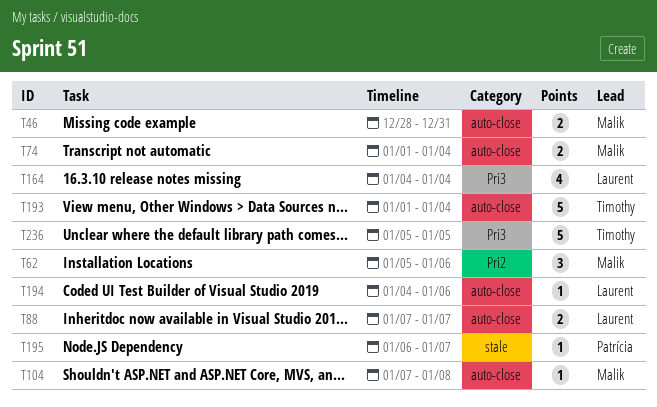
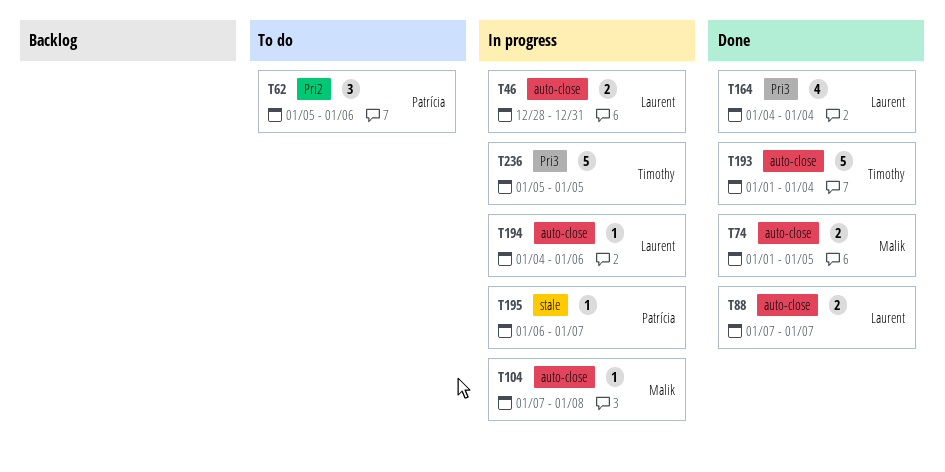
T46, owner: Malik -> Laurent
T62, owner: Malik -> Patrícia
T74, due: Jan 4 -> Jan 5

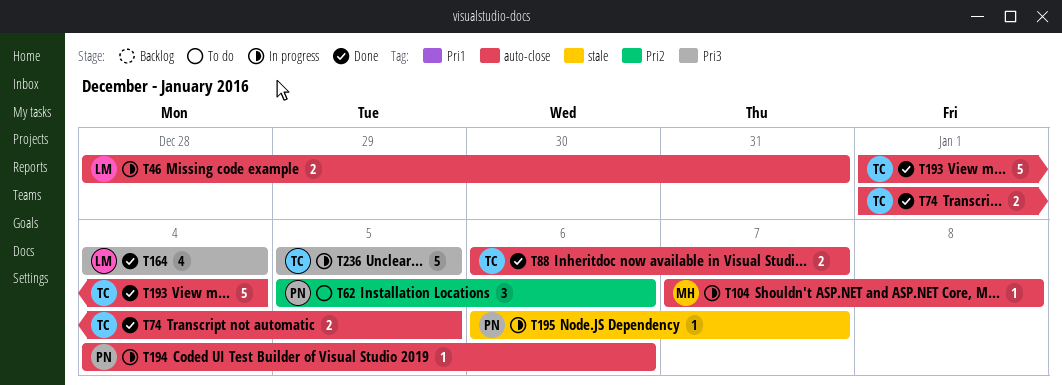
T74, owner: Malik -> Timothy
T88, owner: Laurent -> Timothy
T88, start: Jan 7 -> Jan 6
T194, owner: Laurent -> Patrícia

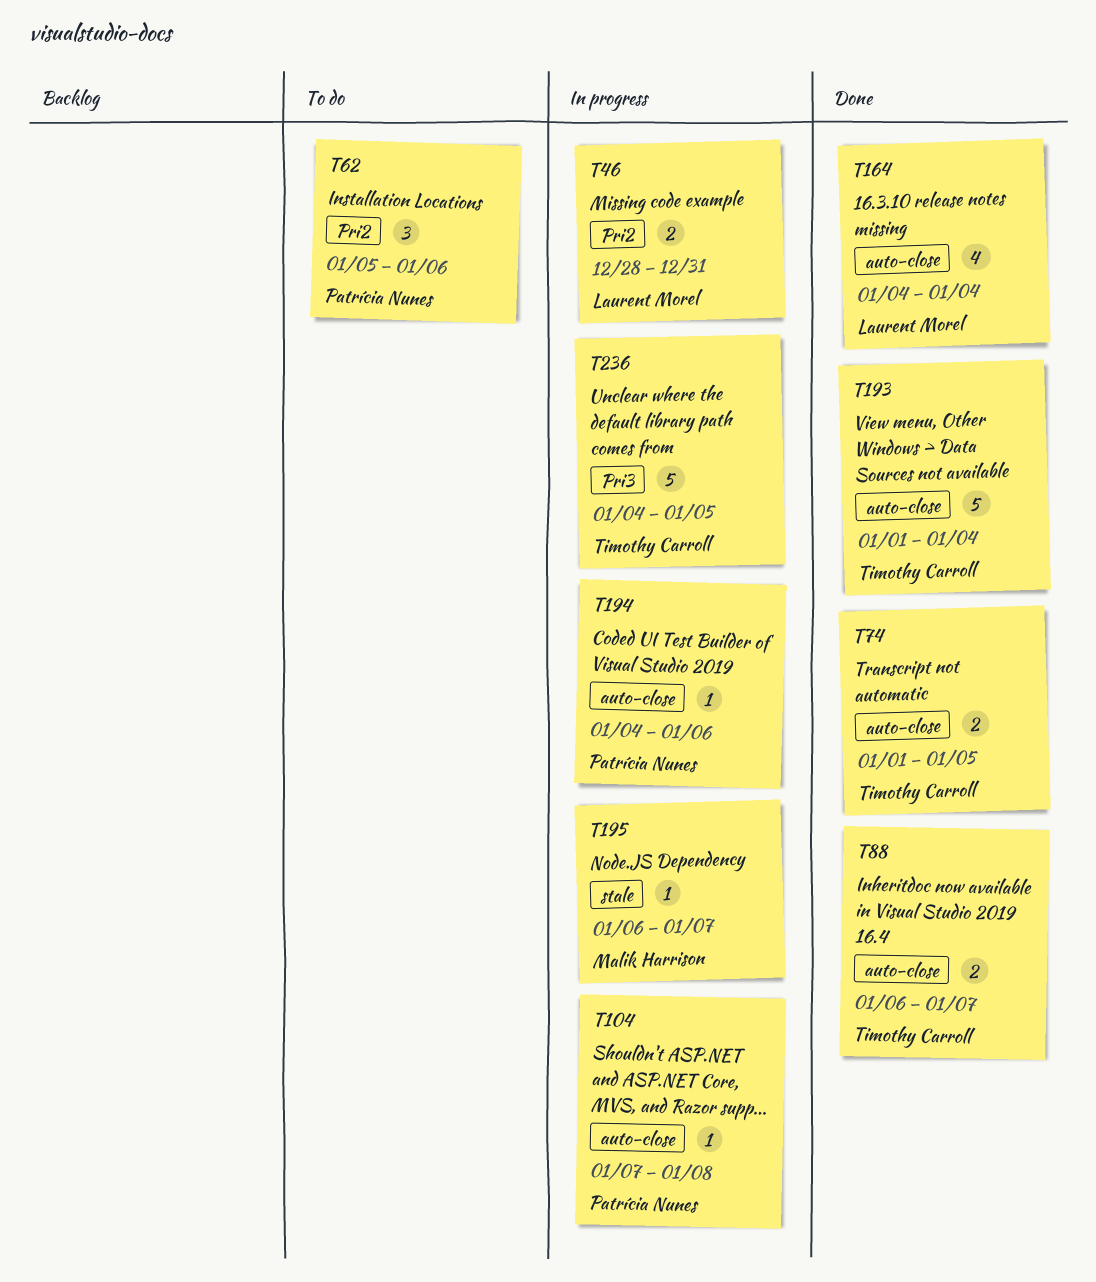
T46, label: auto-close -> Pri2
T104, owner: Malik Harrison -> Patrícia Nunes
T164, label: Pri3 -> auto-close
T195, owner: Patrícia Nunes -> Malik Harrison
T236, start: Jan 5 -> Jan 4

